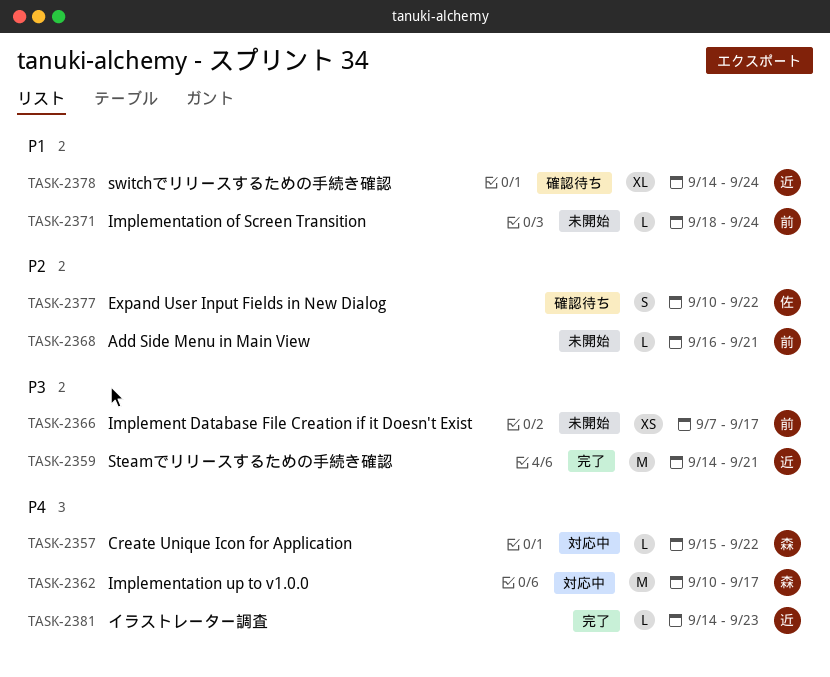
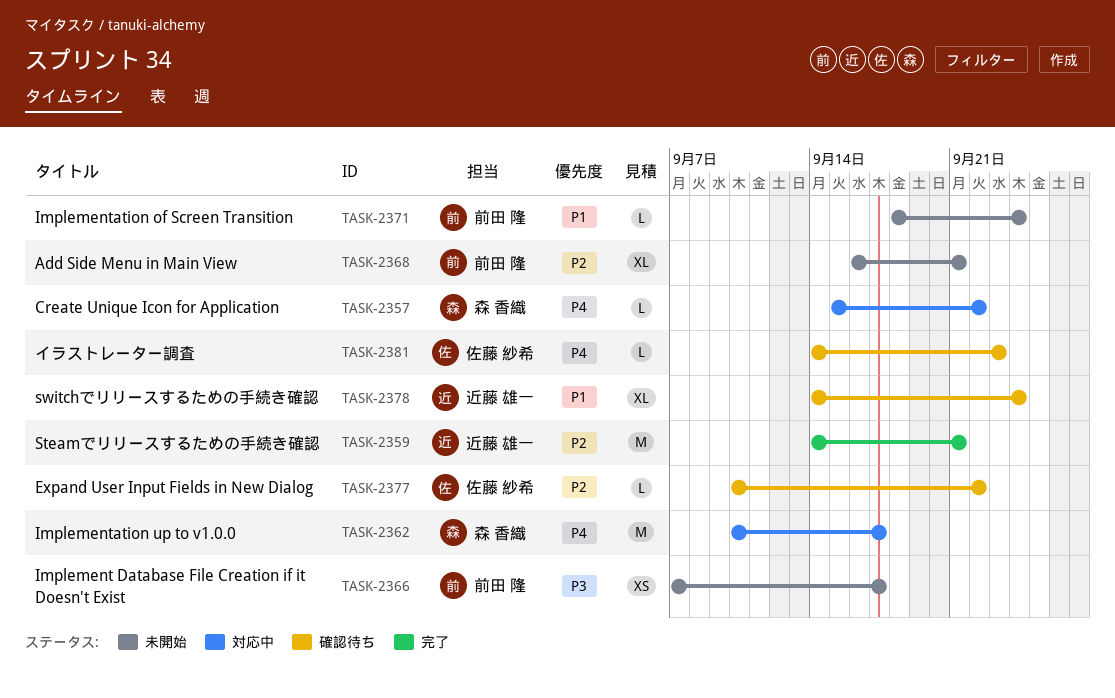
TASK-2359, priority: P3 -> P2
TASK-2368, estimate: L -> XL
TASK-2377, estimate: S -> L
TASK-2381, status: 完了 -> 確認待ち
TASK-2381, owner: 近藤 雄一 -> 佐藤 紗希

